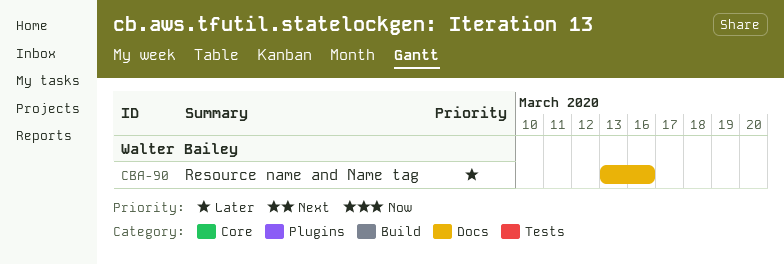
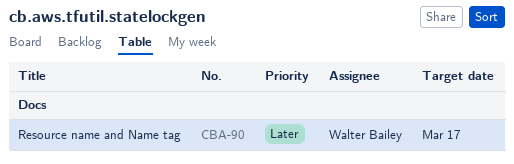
CBA-90, due: Mar 16 -> Mar 17

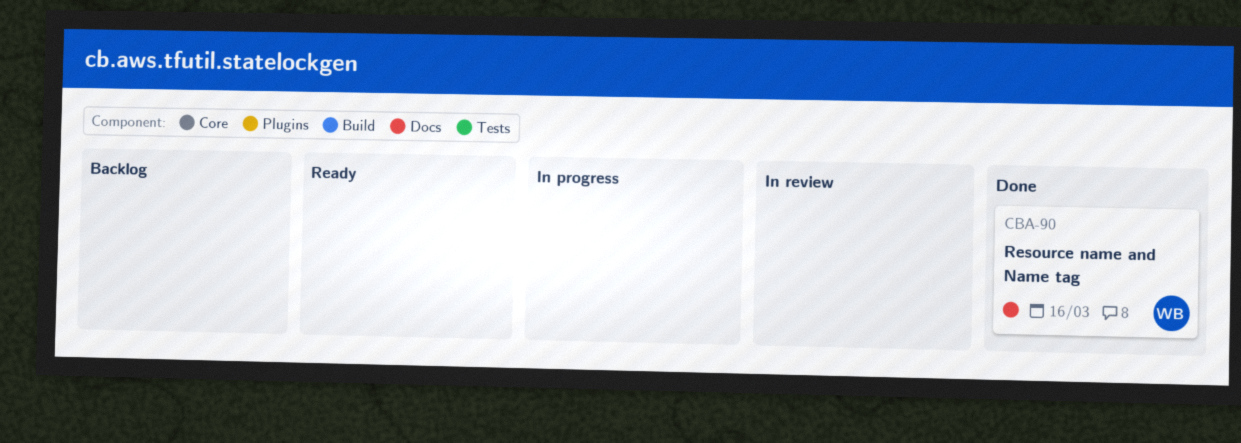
CBA-90, due: Mar 17 -> Mar 16

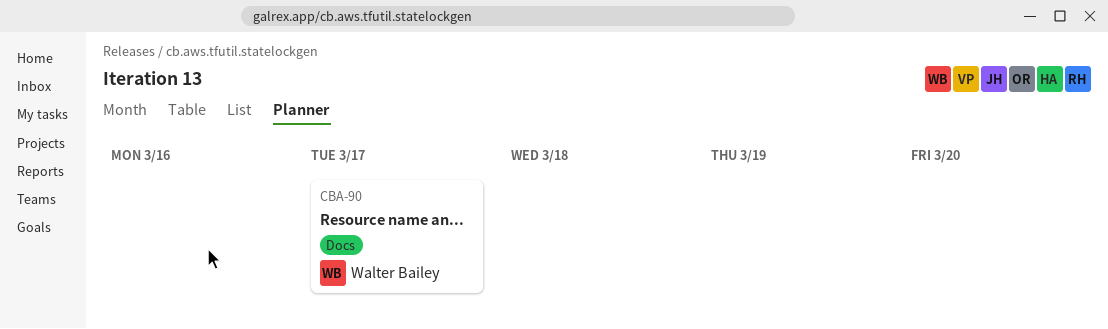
CBA-90, due: Mar 16 -> Mar 17

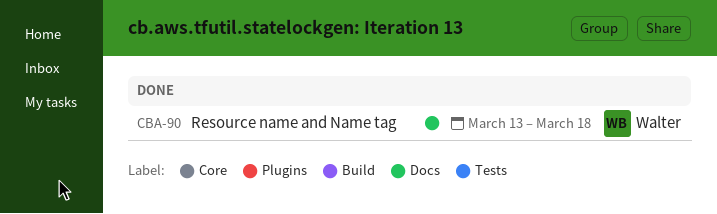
CBA-90, due: Mar 17 -> Mar 18

